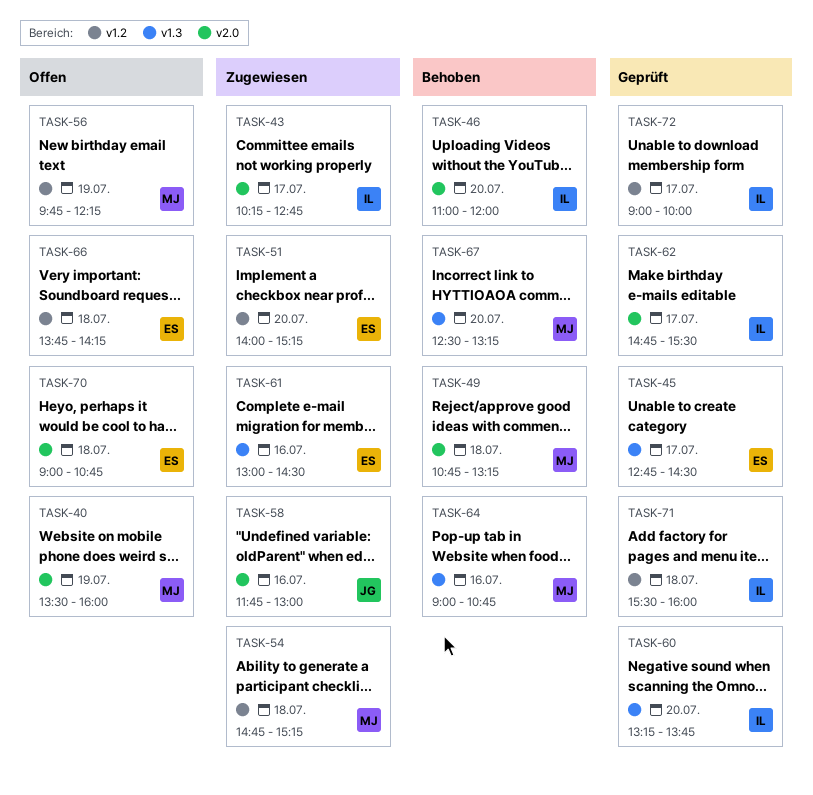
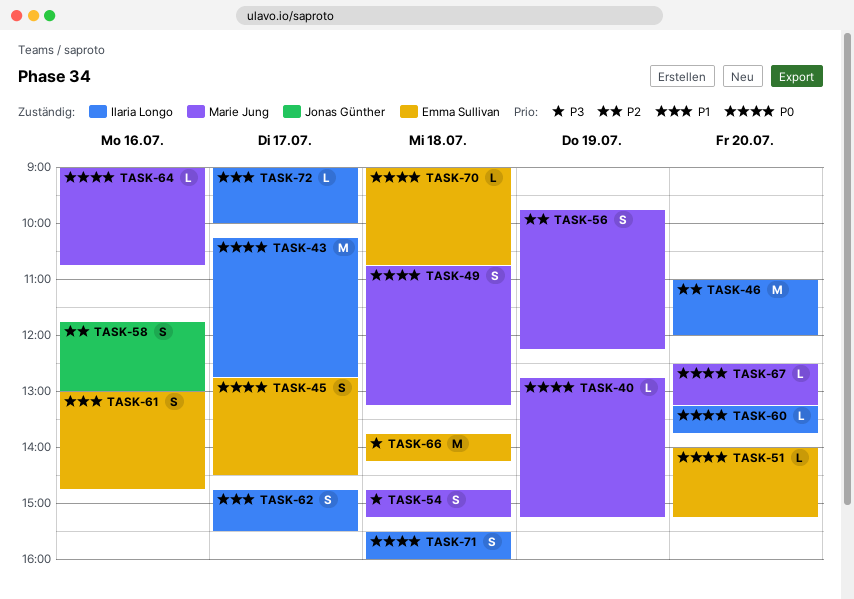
TASK-40, begins: 13:30 -> 12:45
TASK-40, ends: 16:00 -> 15:15
TASK-61, ends: 14:30 -> 14:45

